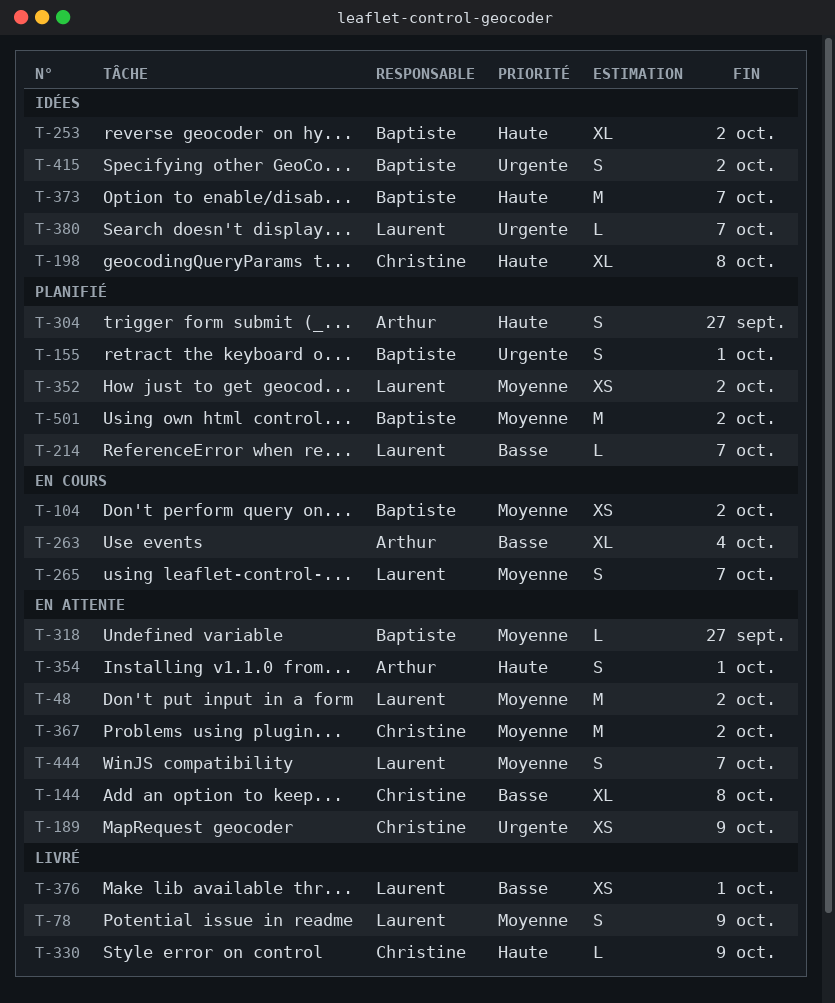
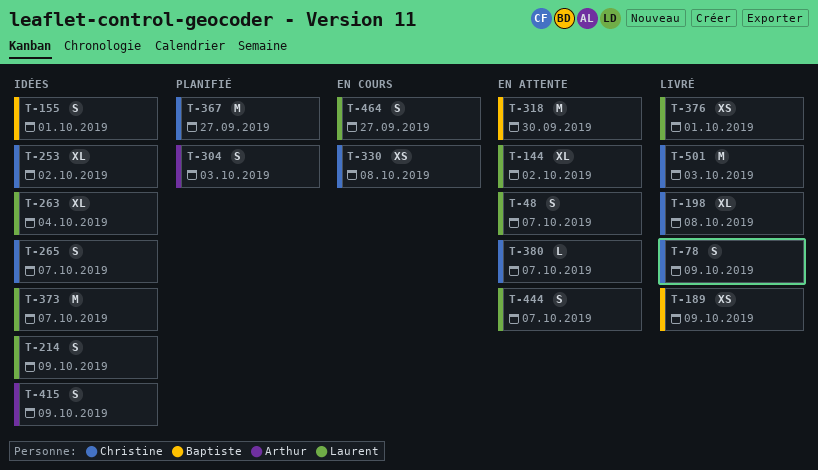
T-48, estimate: M -> S
T-48, due: Oct 2 -> Oct 7
T-78, owner: Laurent -> Christine
T-104: present -> none
T-144, owner: Christine -> Laurent
T-144, due: Oct 8 -> Oct 2
T-155, status: Planifié -> Idées
T-189, status: En attente -> Livré
T-189, owner: Christine -> Baptiste
T-198, status: Idées -> Livré
T-214, status: Planifié -> Idées
T-214, estimate: L -> S
T-214, due: Oct 7 -> Oct 9
T-253, owner: Baptiste -> Christine
T-263, status: En cours -> Idées
T-263, owner: Arthur -> Laurent
T-265, status: En cours -> Idées
T-265, owner: Laurent -> Christine
T-304, due: Sep 27 -> Oct 3
T-318, estimate: L -> M
T-318, due: Sep 27 -> Sep 30
T-330, status: Livré -> En cours
T-330, estimate: L -> XS
T-330, due: Oct 9 -> Oct 8
T-352: present -> none
T-354: present -> none
T-367, status: En attente -> Planifié
T-367, due: Oct 2 -> Sep 27
T-373, owner: Baptiste -> Laurent
T-380, status: Idées -> En attente
T-380, owner: Laurent -> Christine
T-415, owner: Baptiste -> Arthur
T-415, due: Oct 2 -> Oct 9
T-464: none -> present
T-501, status: Planifié -> Livré
T-501, owner: Baptiste -> Christine
T-501, due: Oct 2 -> Oct 3

